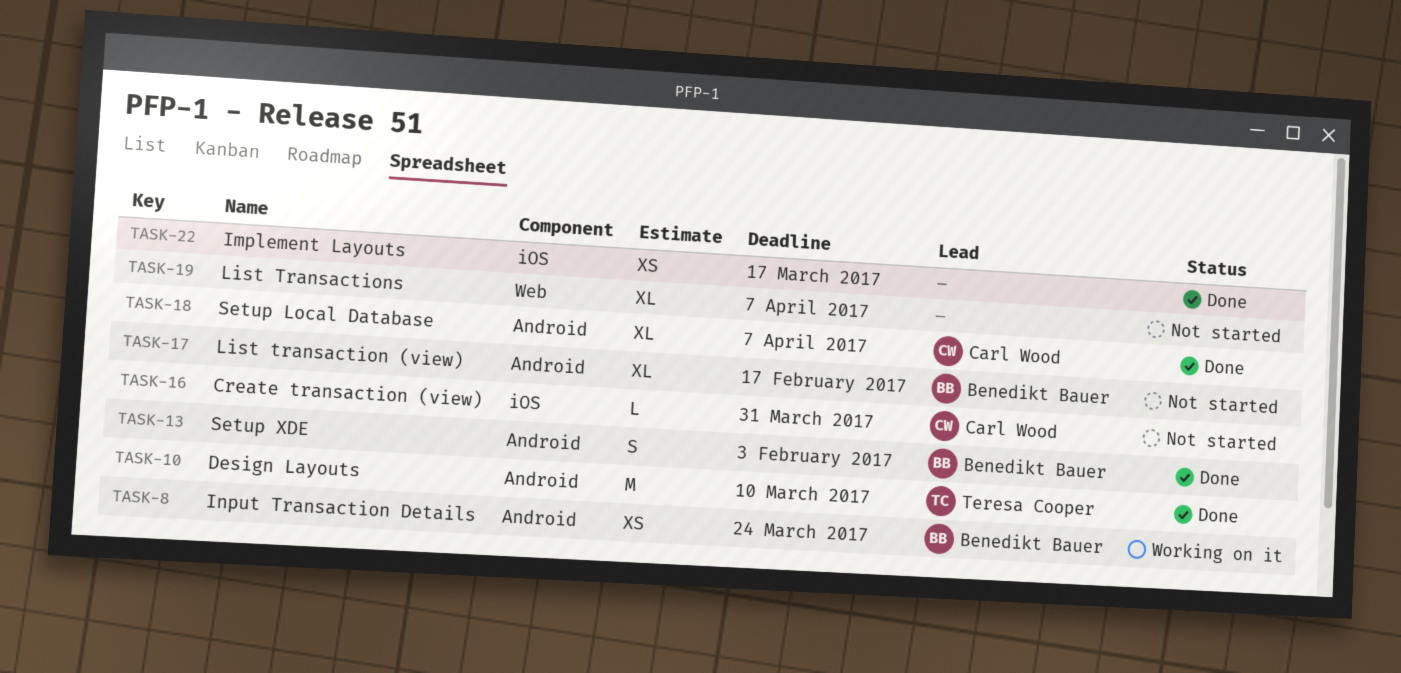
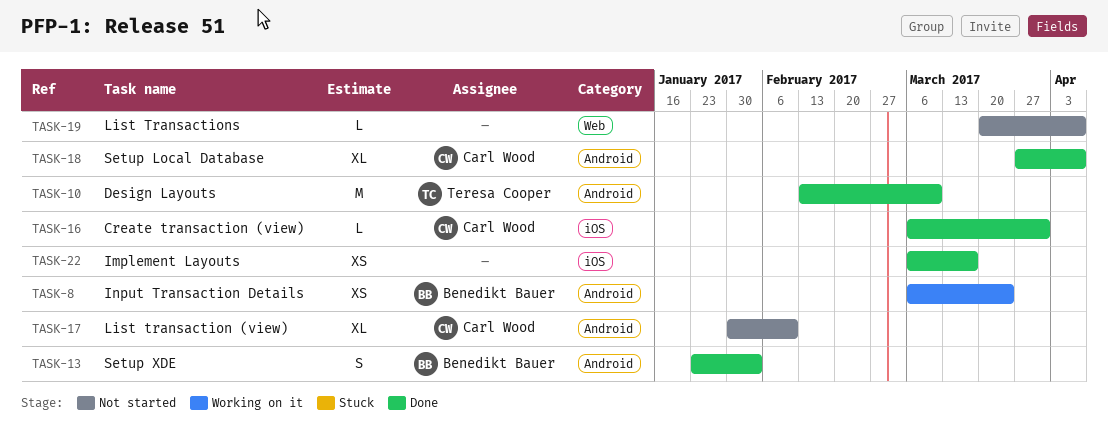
TASK-16, status: Not started -> Done
TASK-17, owner: Benedikt Bauer -> Carl Wood
TASK-17, due: Feb 17 -> Feb 10
TASK-19, estimate: XL -> L

